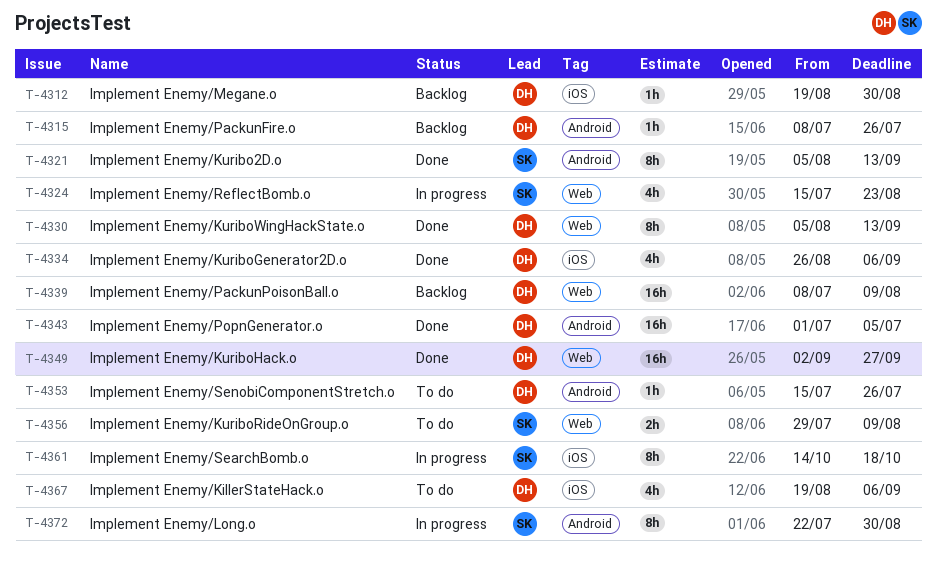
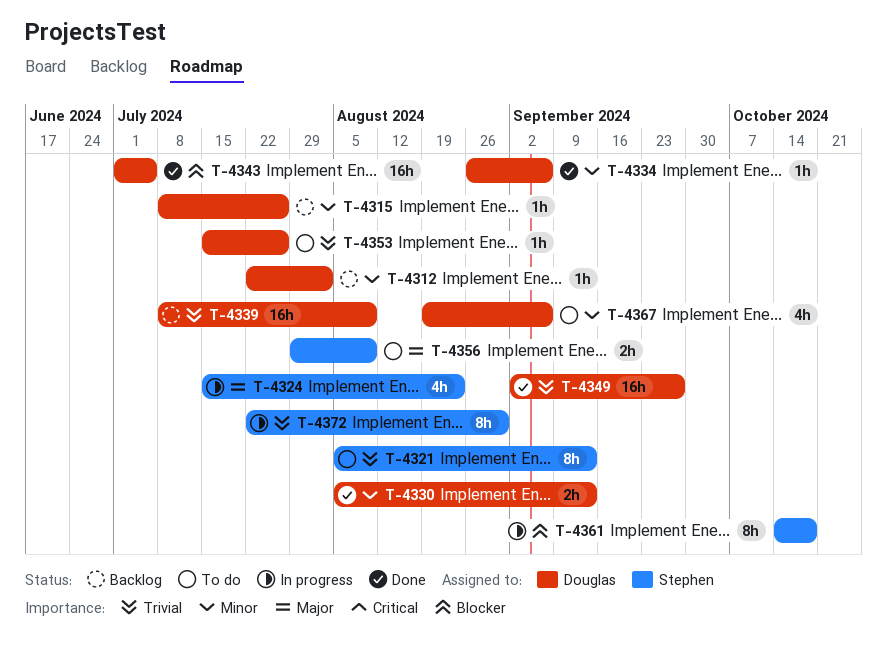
T-4312, start: Aug 19 -> Jul 22
T-4312, due: Aug 30 -> Aug 2
T-4321, status: Done -> To do
T-4330, estimate: 8h -> 2h
T-4334, estimate: 4h -> 1h

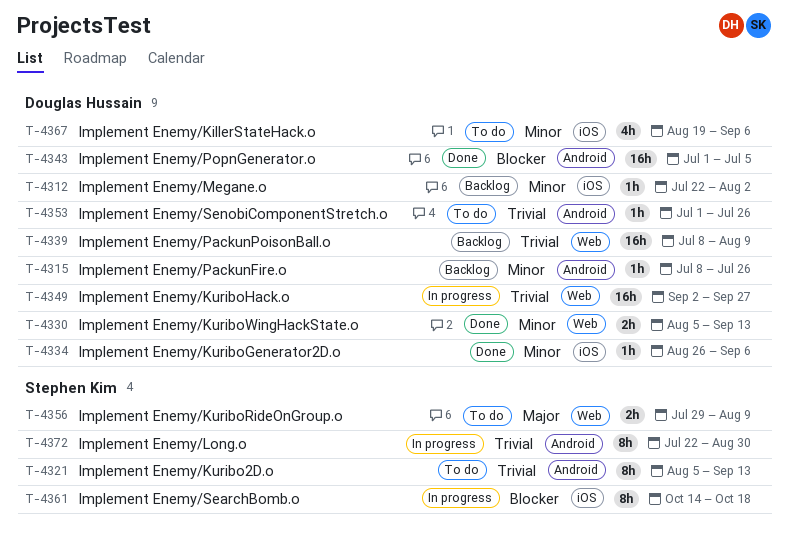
T-4324: present -> none
T-4349, status: Done -> In progress
T-4353, start: Jul 15 -> Jul 1

